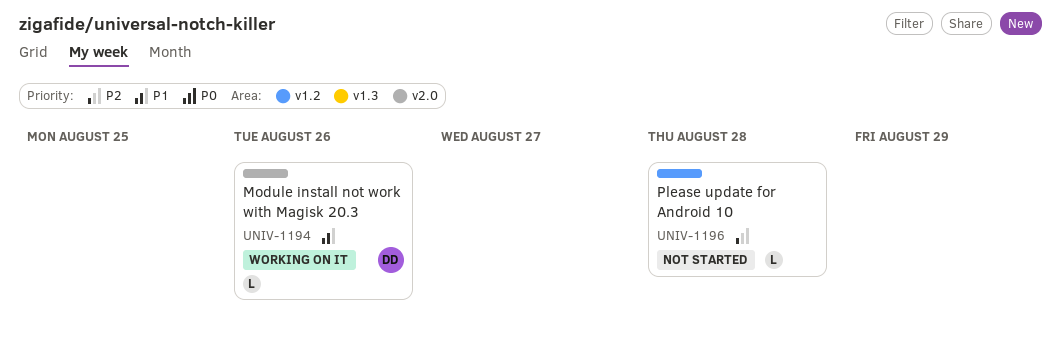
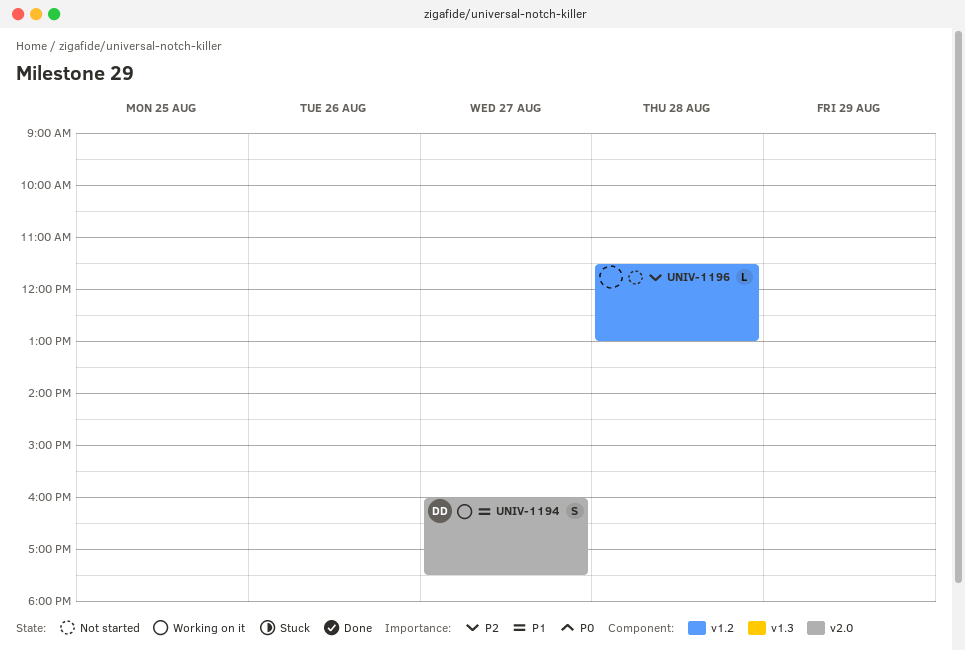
UNIV-1194, estimate: L -> S
UNIV-1194, day: Aug 26 -> Aug 27

